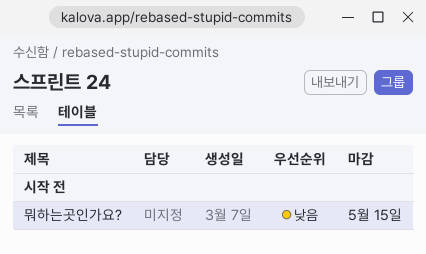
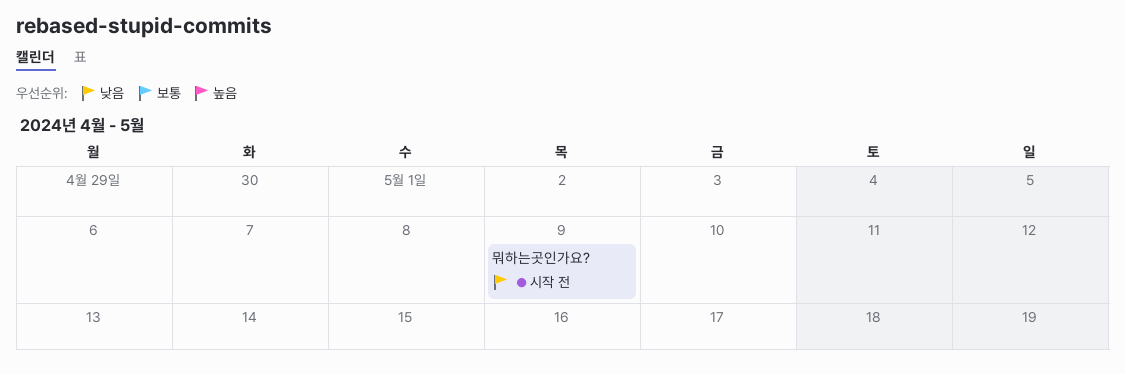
뭐하는곳인가요?, due: May 15 -> May 9

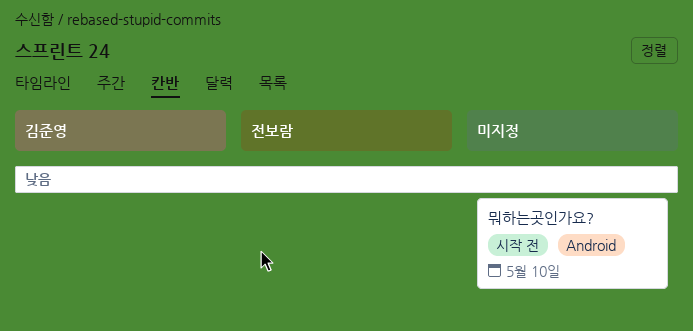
뭐하는곳인가요?, due: May 9 -> May 10

